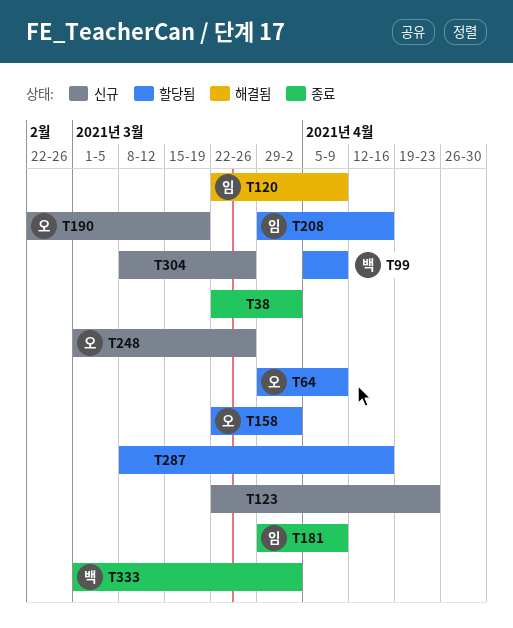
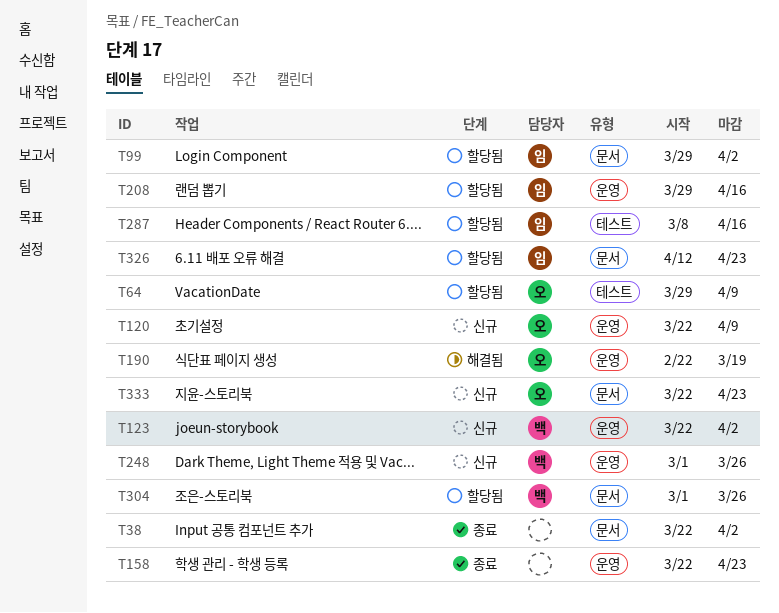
T99, owner: 백 -> 임
T99, start: Apr 5 -> Mar 29
T99, due: Apr 9 -> Apr 2
T120, status: 해결됨 -> 신규
T120, owner: 임 -> 오
T123, owner: none -> 백
T123, due: Apr 23 -> Apr 2
T158, status: 할당됨 -> 종료
T158, owner: 오 -> none
T158, due: Apr 2 -> Apr 23
T181: present -> none
T190, status: 신규 -> 해결됨
T248, owner: 오 -> 백
T287, owner: none -> 임
T304, status: 신규 -> 할당됨
T304, owner: none -> 백
T304, start: Mar 8 -> Mar 1
T326: none -> present
T333, status: 종료 -> 신규
T333, owner: 백 -> 오
T333, start: Mar 1 -> Mar 22
T333, due: Apr 2 -> Apr 23

